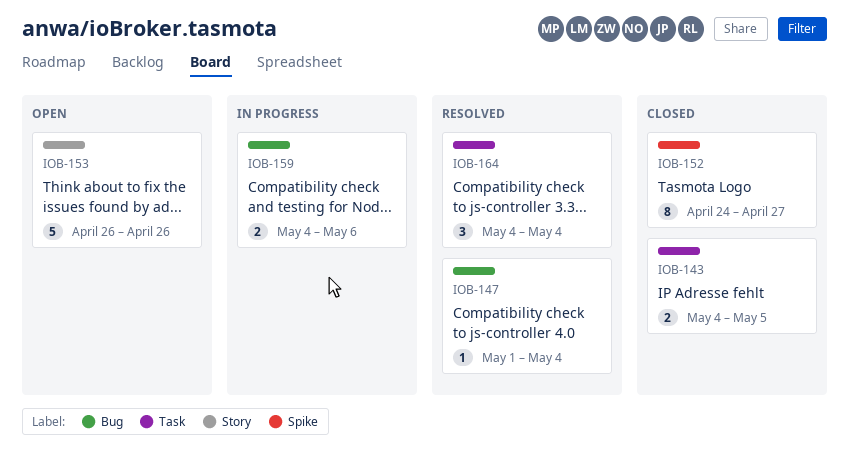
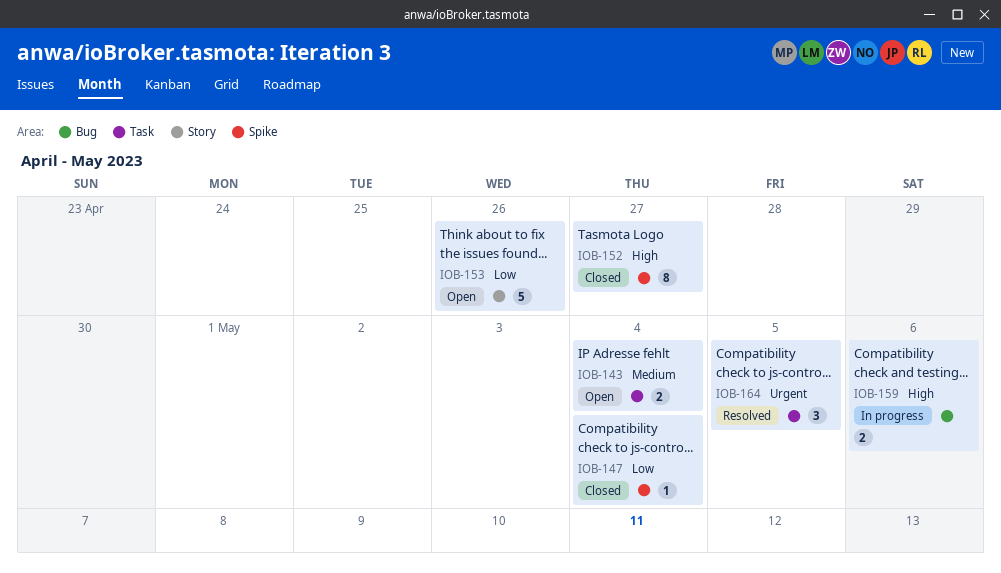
IOB-143, status: Closed -> Open
IOB-143, due: May 5 -> May 4
IOB-147, status: Resolved -> Closed
IOB-147, label: Bug -> Spike
IOB-164, due: May 4 -> May 5

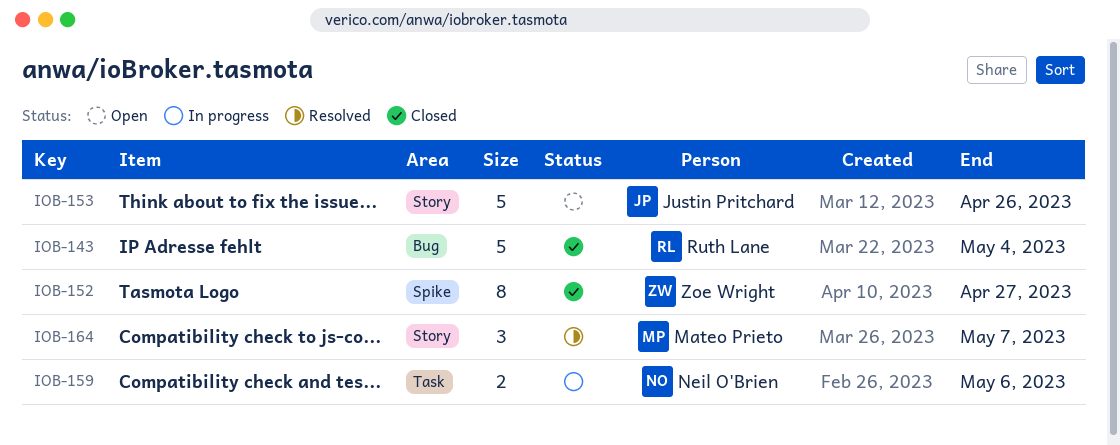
IOB-143, status: Open -> Closed
IOB-143, label: Task -> Bug
IOB-143, estimate: 2 -> 5
IOB-147: present -> none
IOB-159, label: Bug -> Task
IOB-164, label: Task -> Story
IOB-164, due: May 5 -> May 7

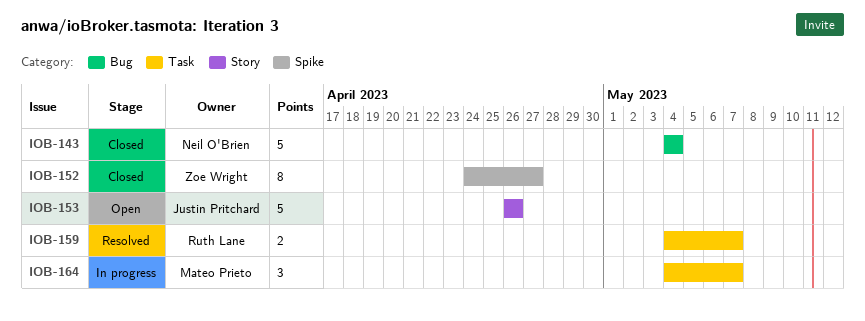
IOB-143, owner: Ruth Lane -> Neil O'Brien
IOB-159, status: In progress -> Resolved
IOB-159, owner: Neil O'Brien -> Ruth Lane
IOB-159, due: May 6 -> May 7
IOB-164, status: Resolved -> In progress
IOB-164, label: Story -> Task

